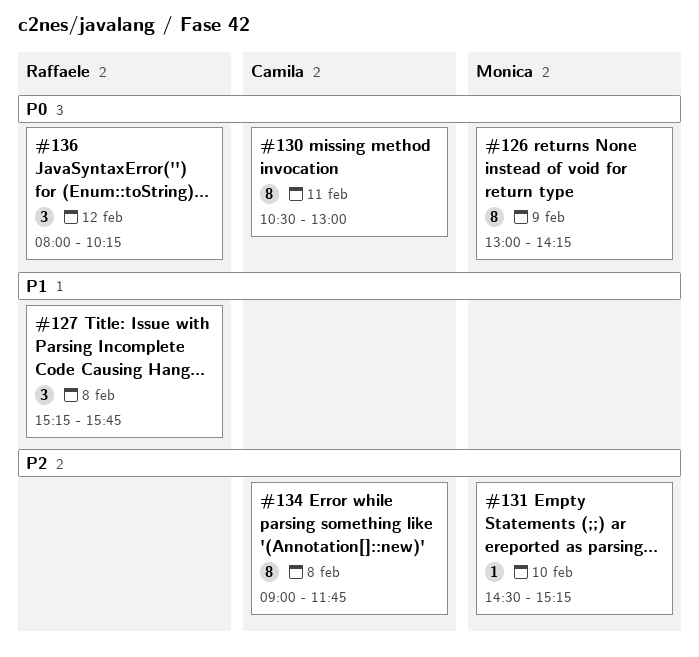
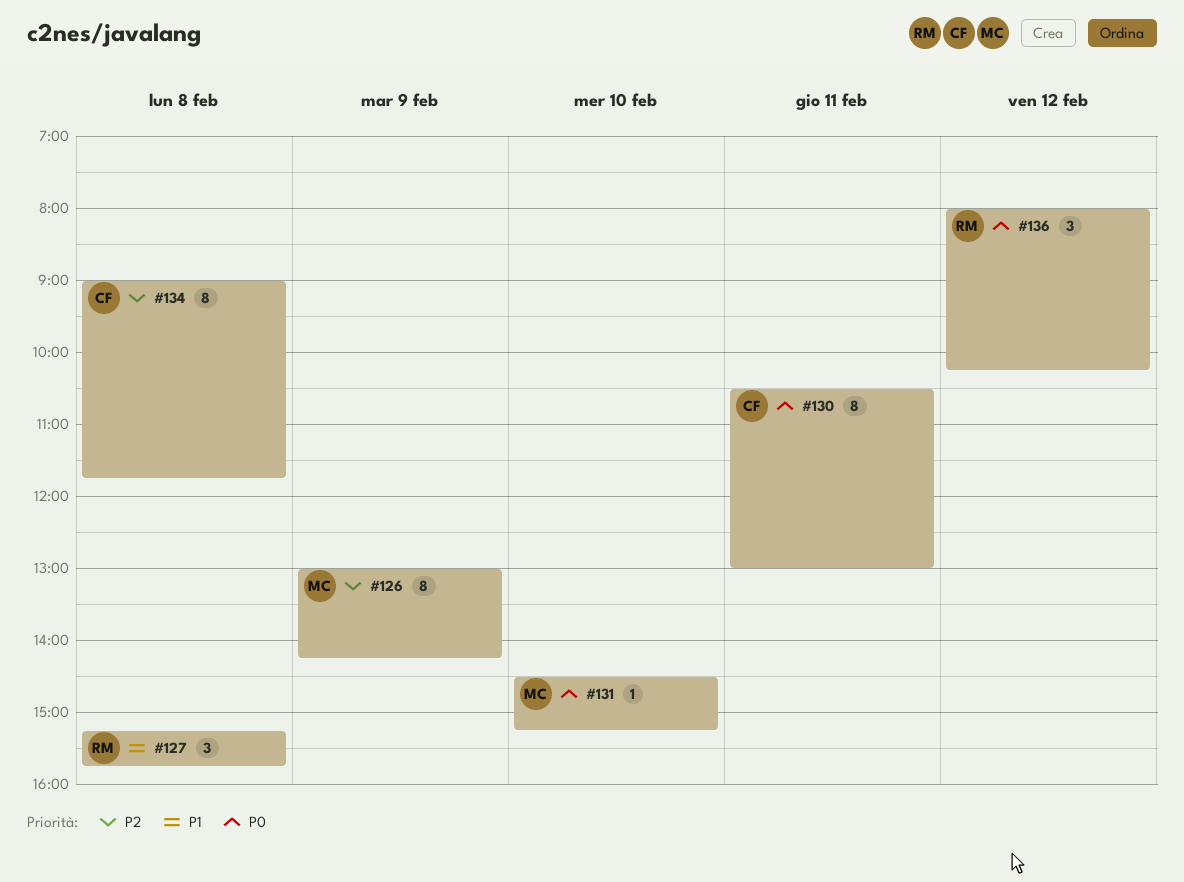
#126, priority: P0 -> P2
#131, priority: P2 -> P0

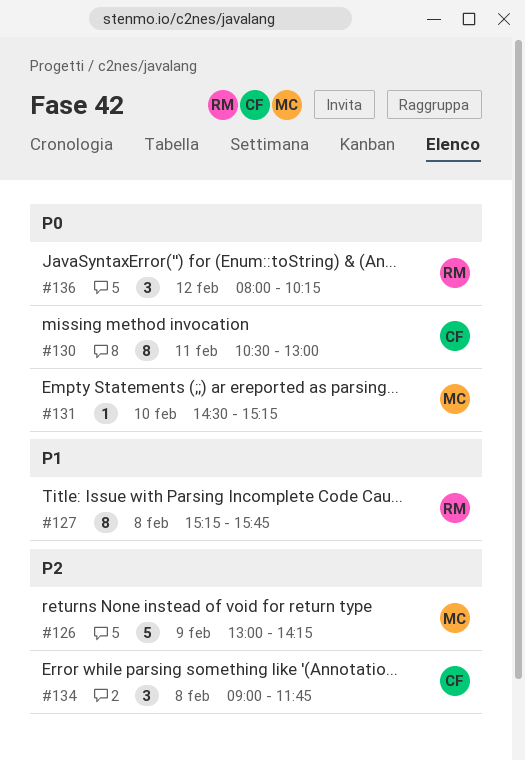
#126, estimate: 8 -> 5
#127, estimate: 3 -> 8
#134, estimate: 8 -> 3

